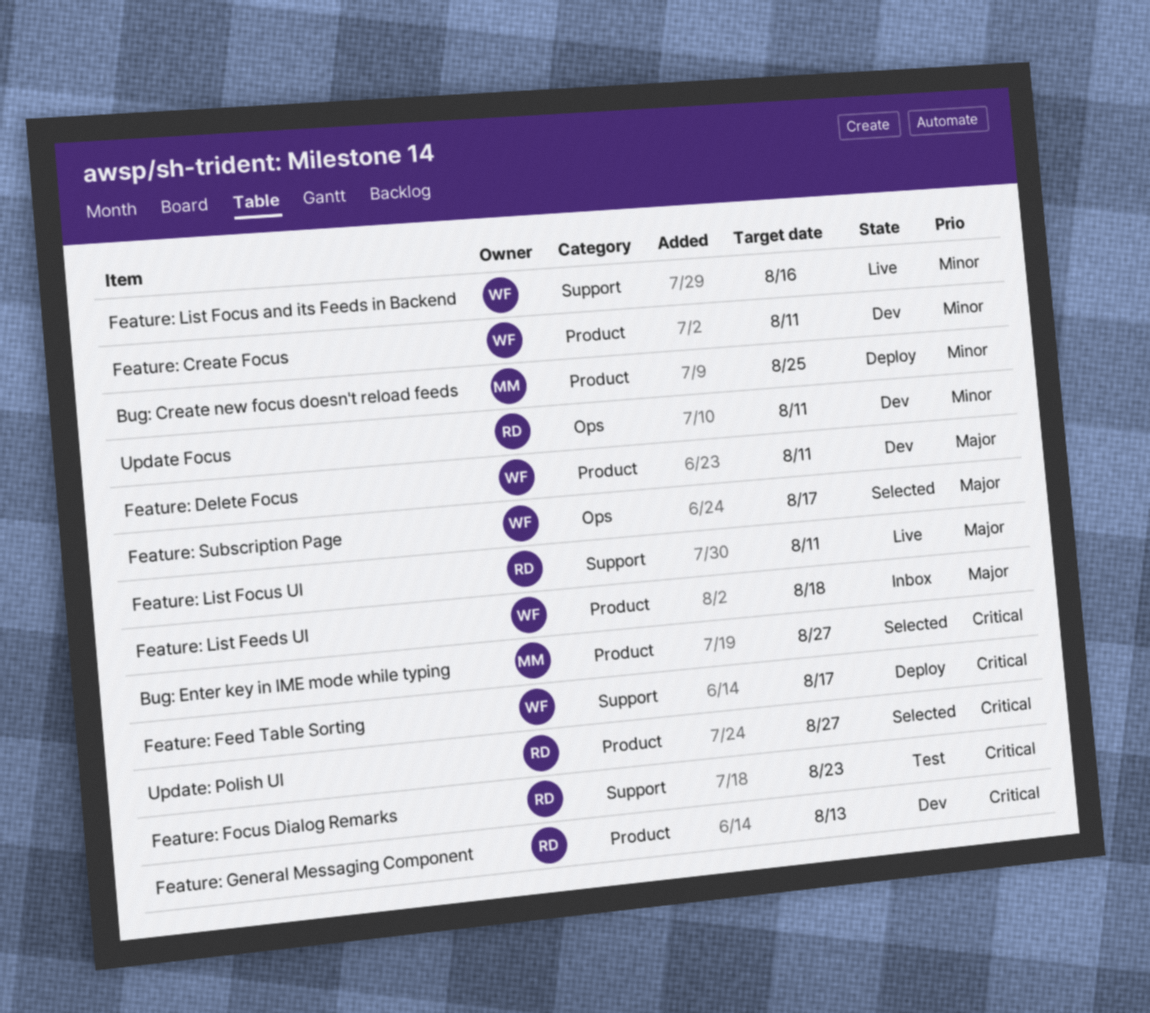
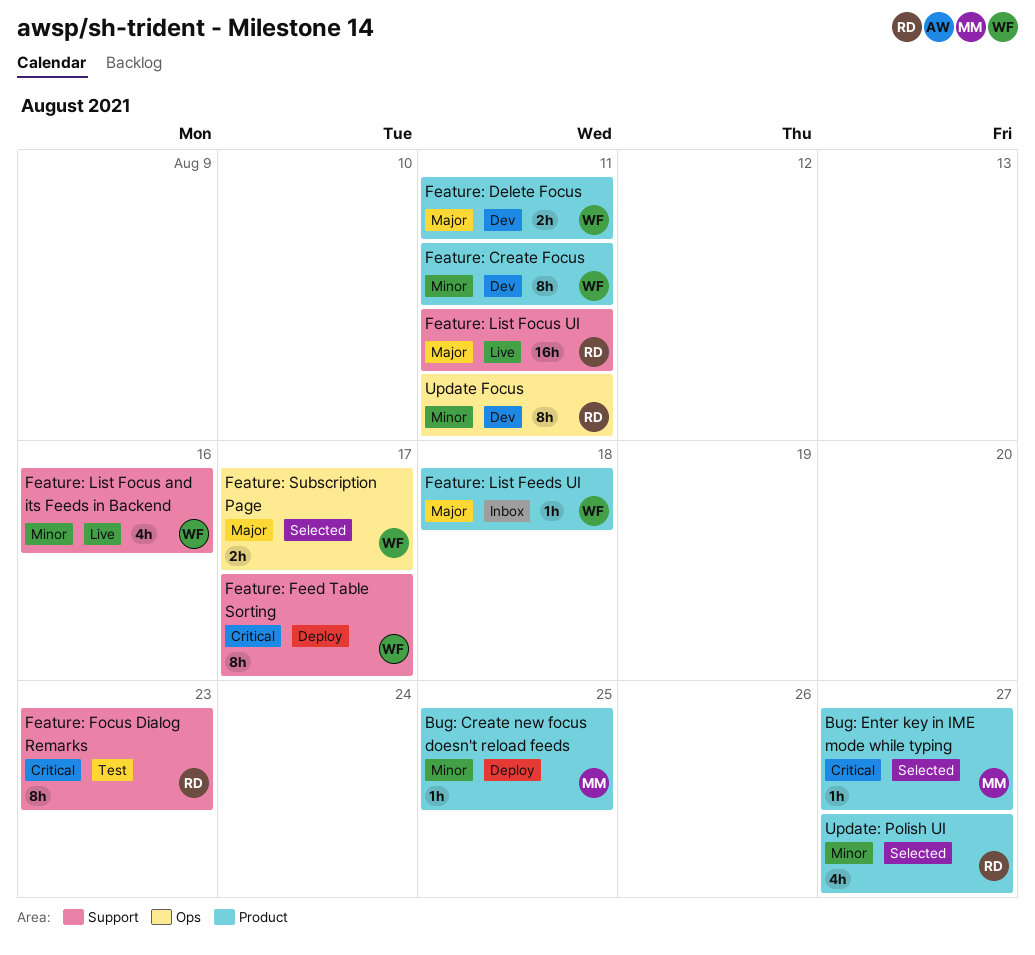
Feature: General Messaging Component: present -> none
Update: Polish UI, priority: Critical -> Minor

